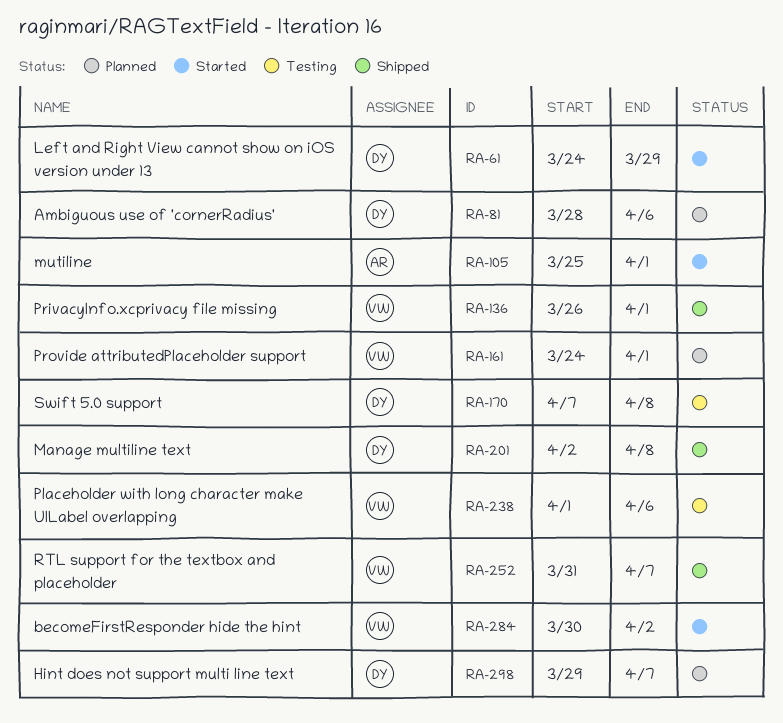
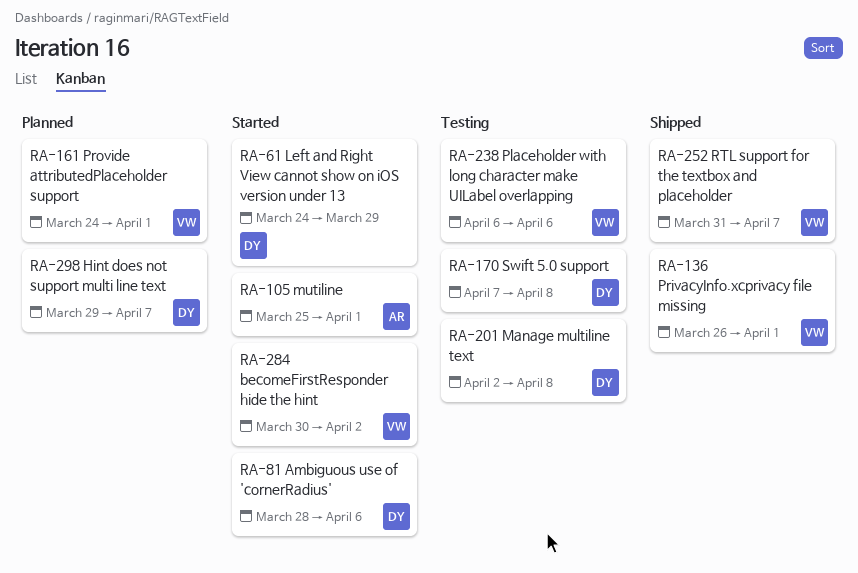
RA-81, status: Planned -> Started
RA-201, status: Shipped -> Testing
RA-238, start: Apr 1 -> Apr 6

